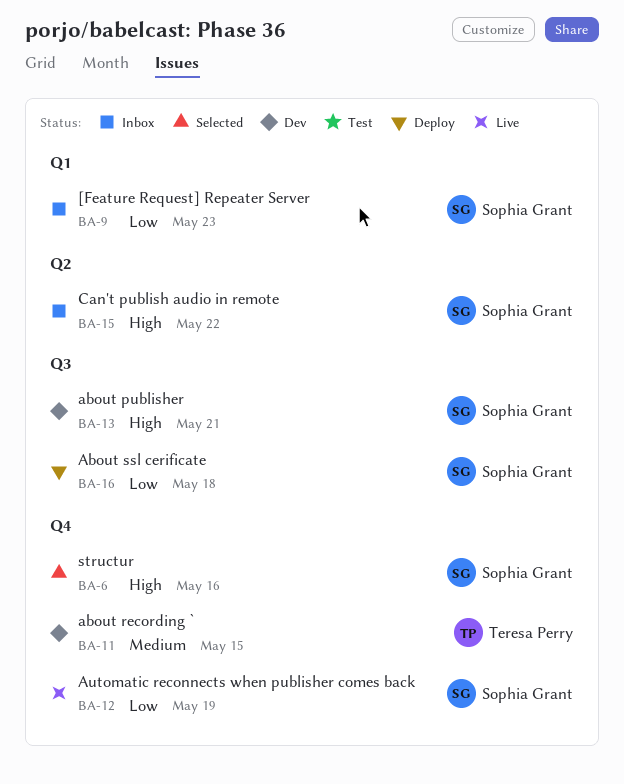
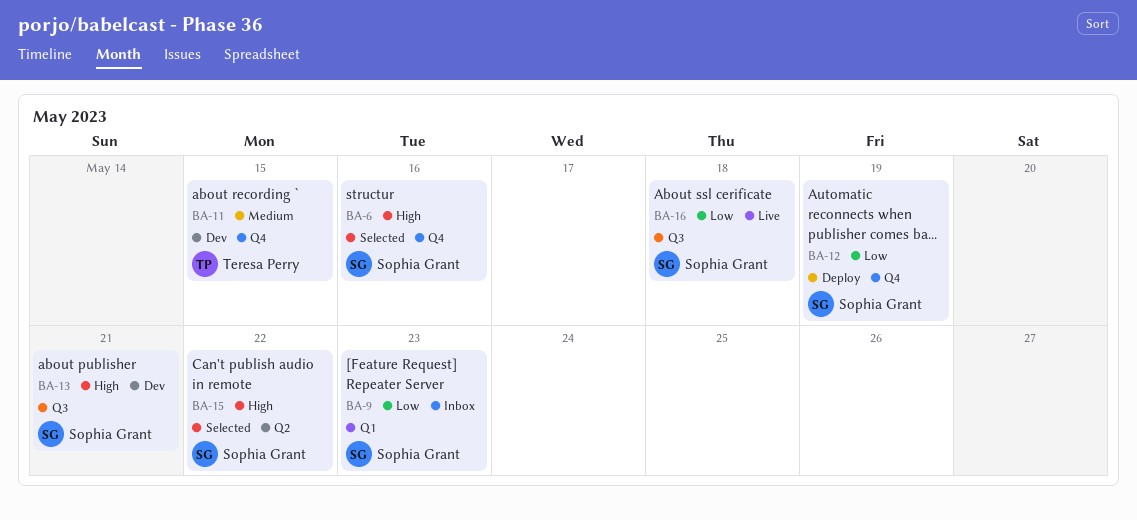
BA-12, status: Live -> Deploy
BA-15, status: Inbox -> Selected
BA-16, status: Deploy -> Live

